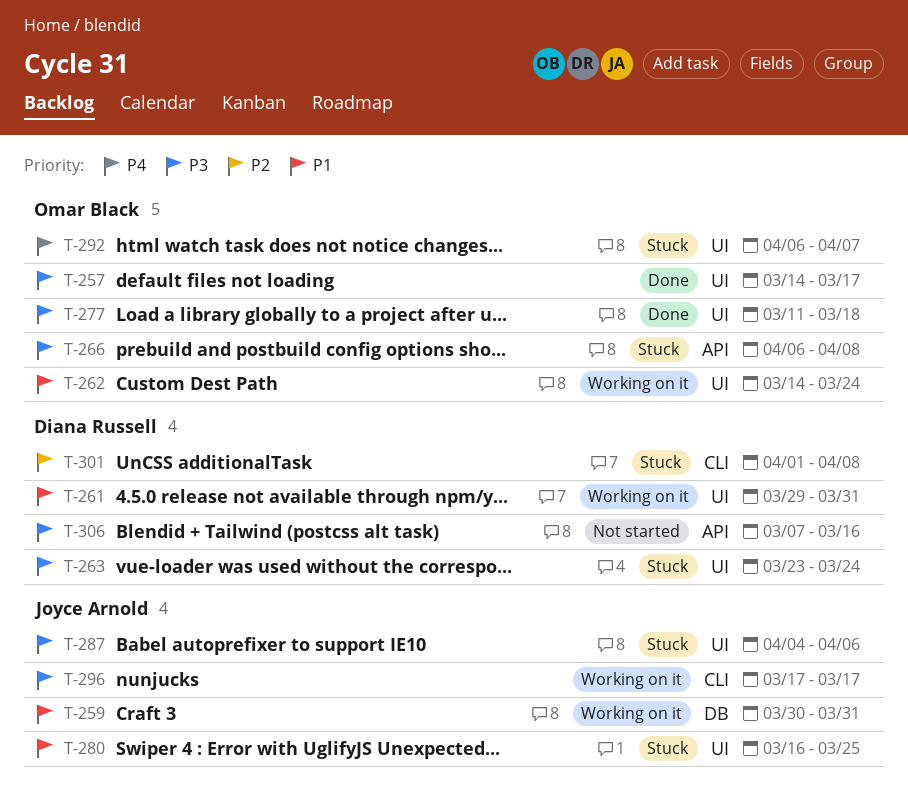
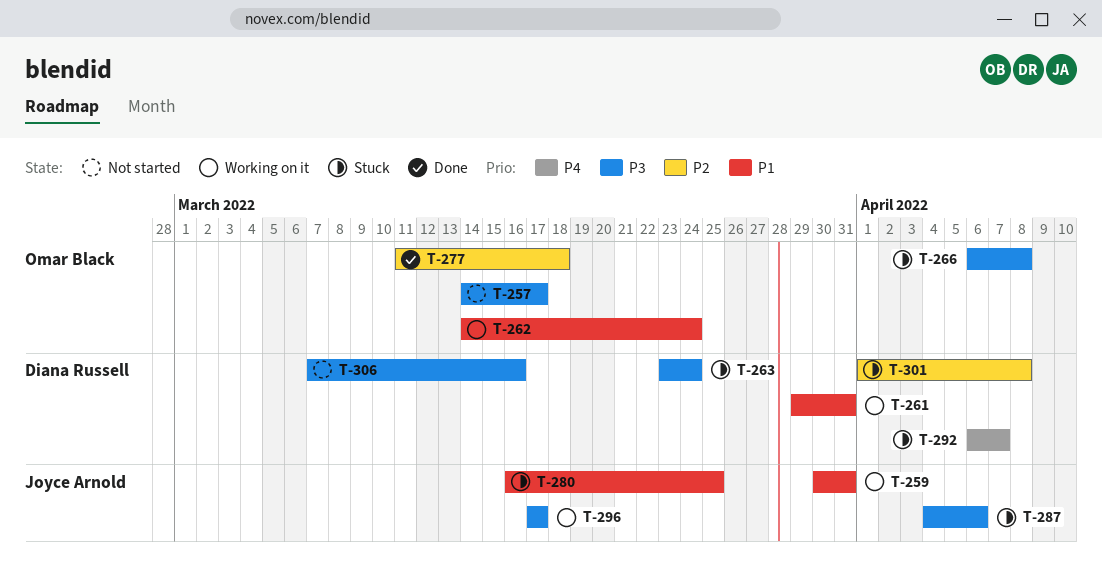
T-257, status: Done -> Not started
T-277, priority: P3 -> P2
T-292, owner: Omar Black -> Diana Russell

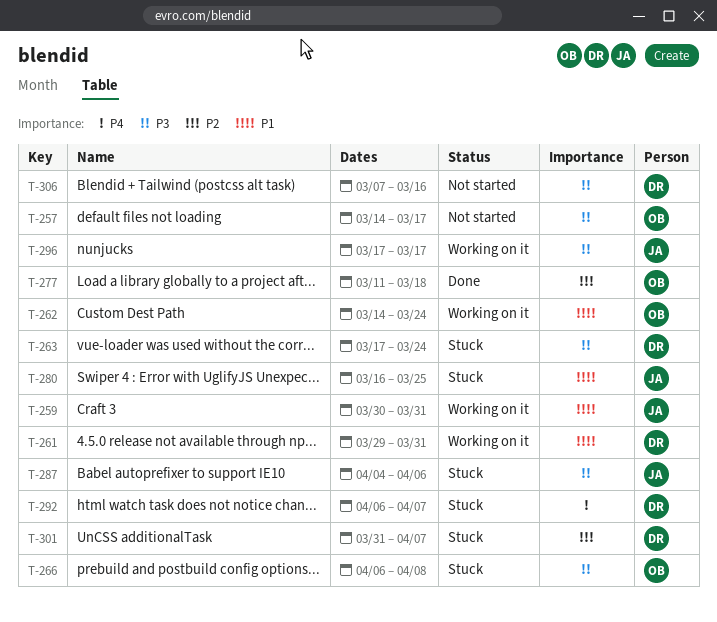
T-263, start: Mar 23 -> Mar 17
T-301, start: Apr 1 -> Mar 31
T-301, due: Apr 8 -> Apr 7

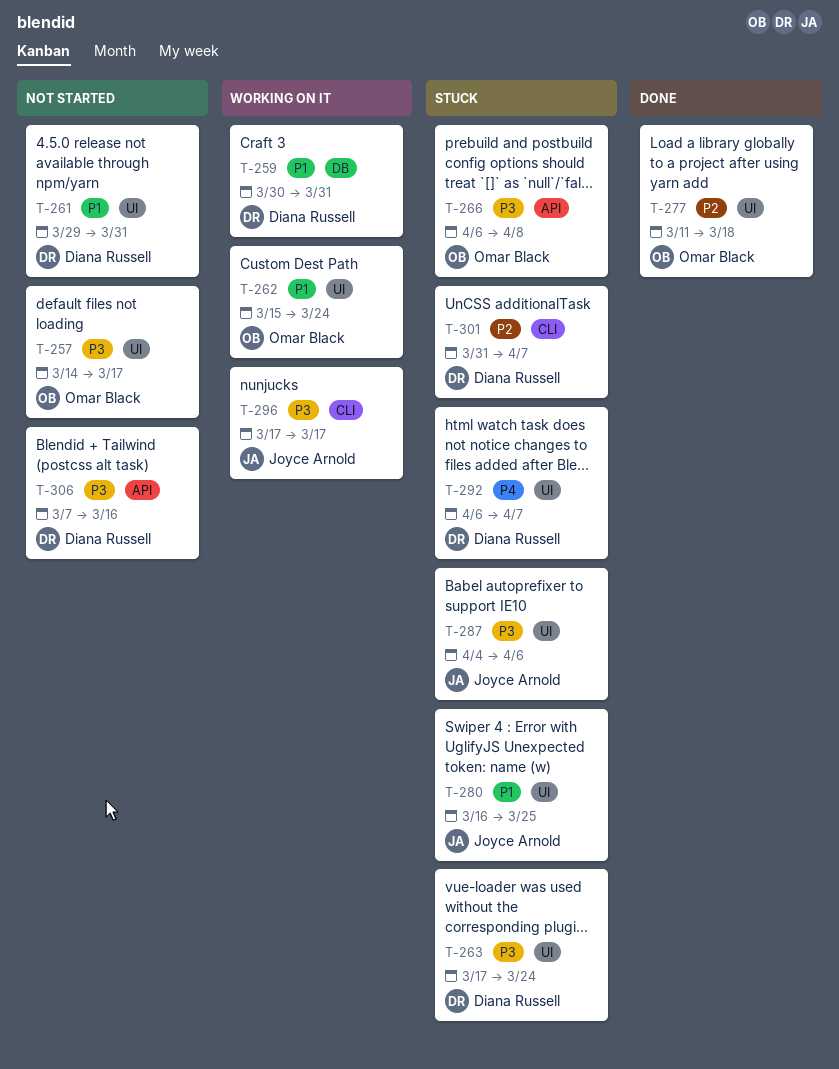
T-259, owner: Joyce Arnold -> Diana Russell
T-261, status: Working on it -> Not started
T-262, start: Mar 14 -> Mar 15

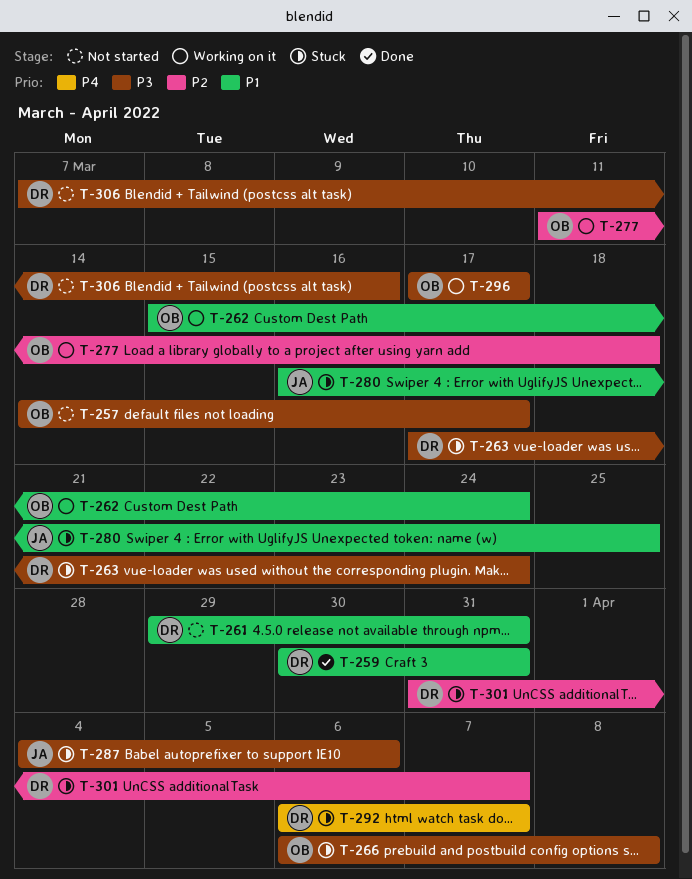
T-259, status: Working on it -> Done
T-277, status: Done -> Working on it
T-296, owner: Joyce Arnold -> Omar Black

